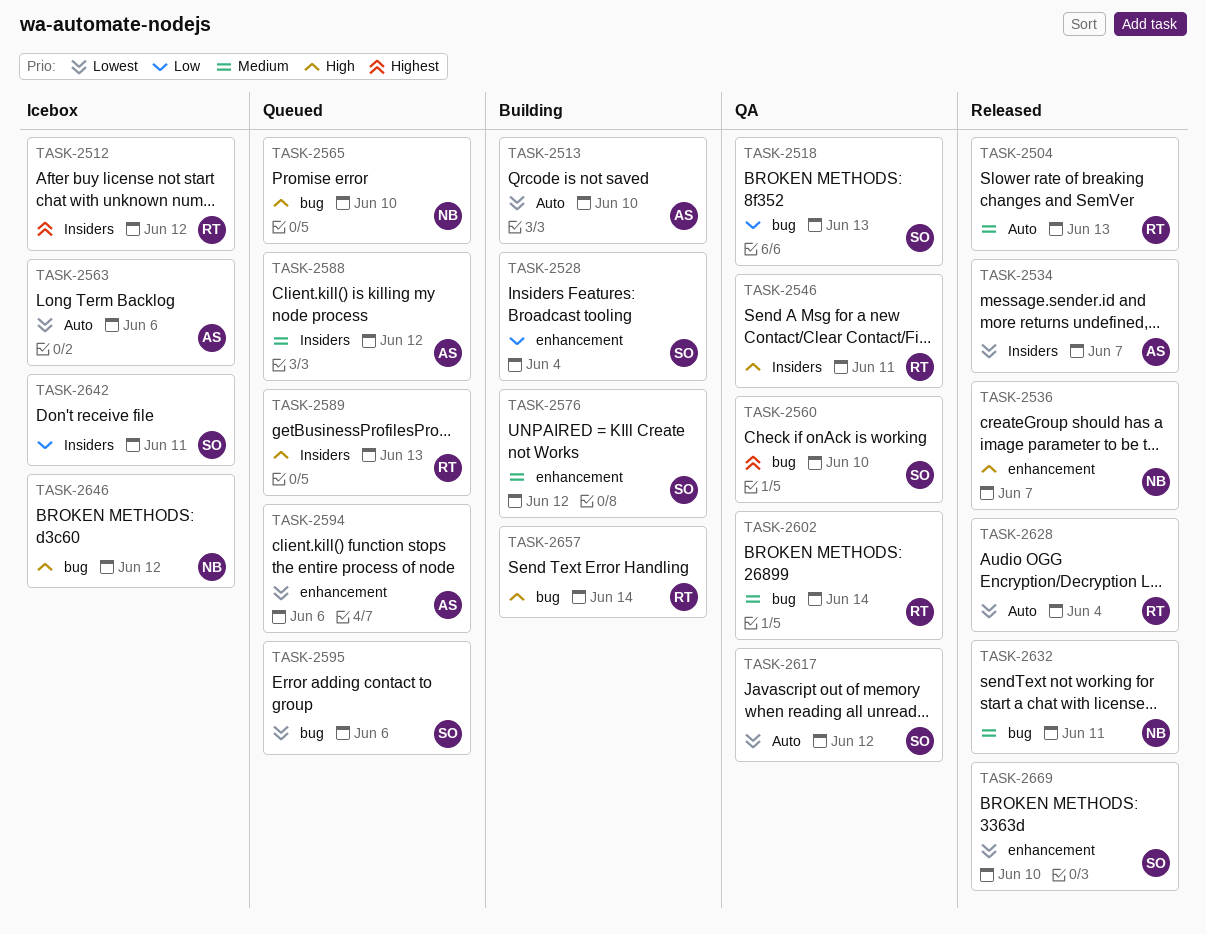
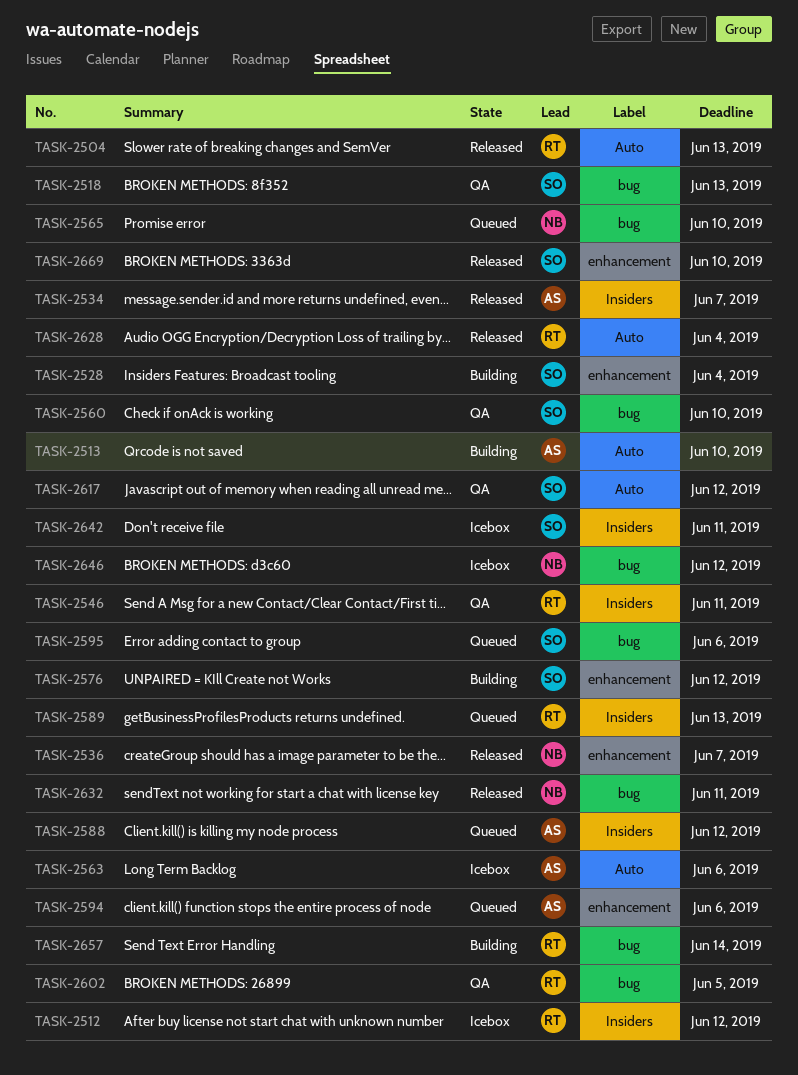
TASK-2602, due: Jun 14 -> Jun 5

